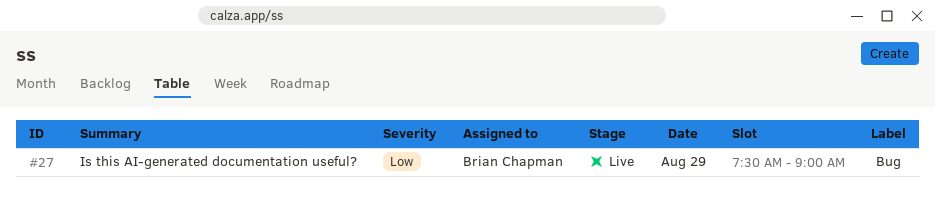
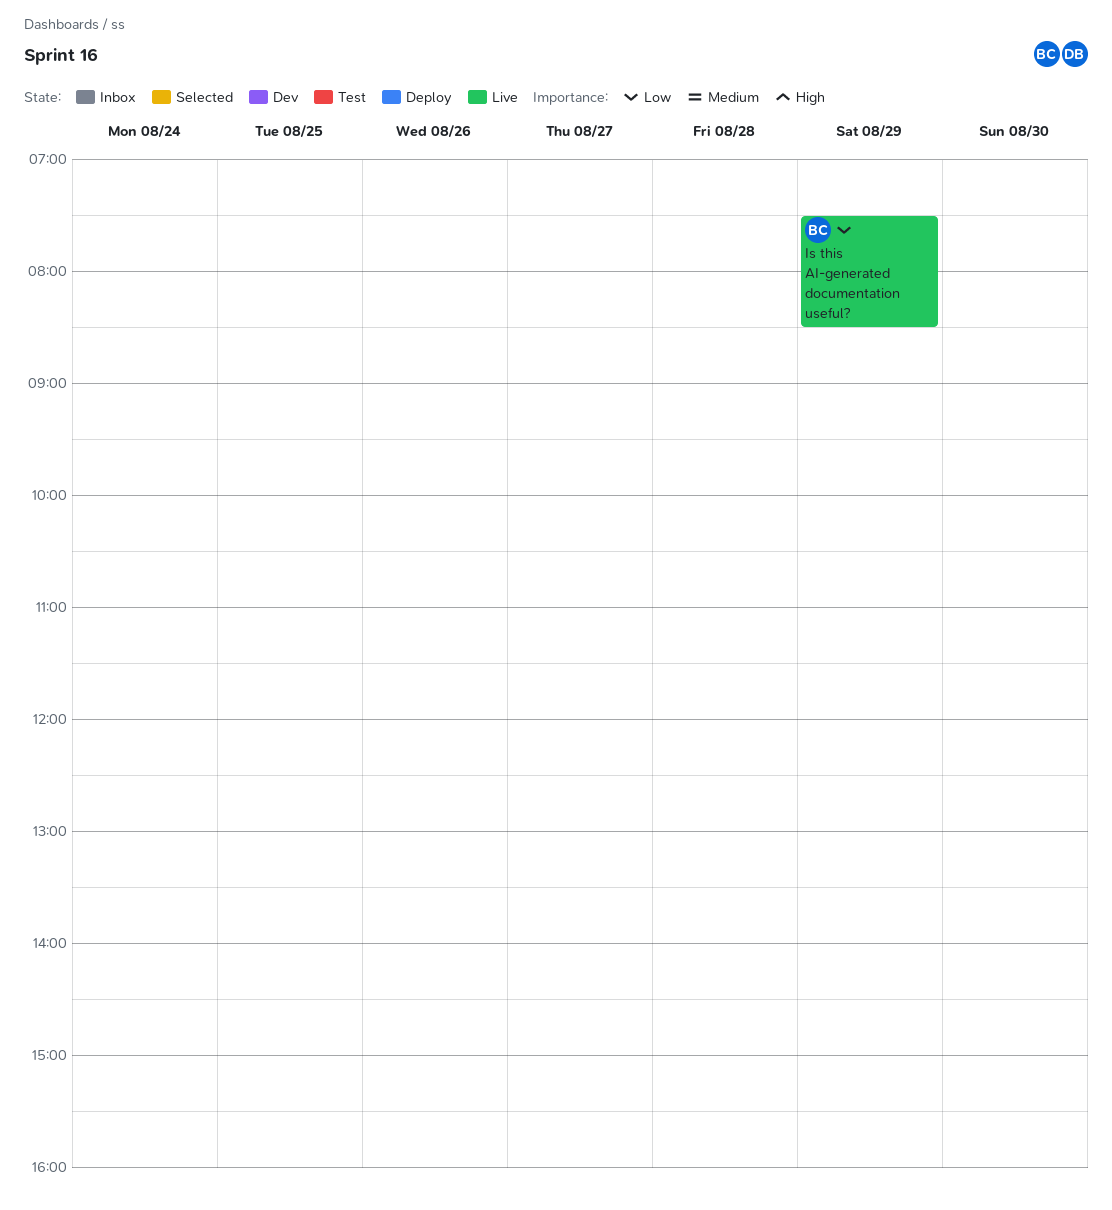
Is this AI-generated documentation useful?, ends: 09:00 -> 08:30

